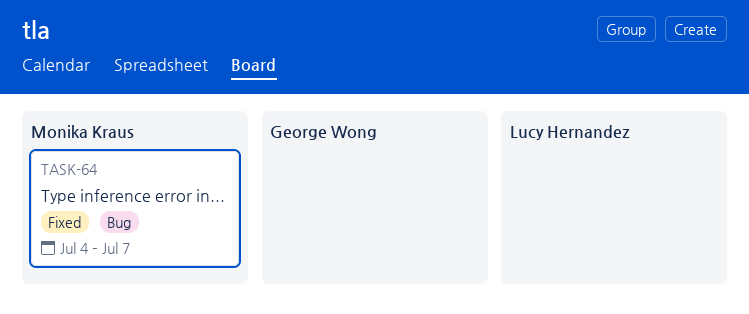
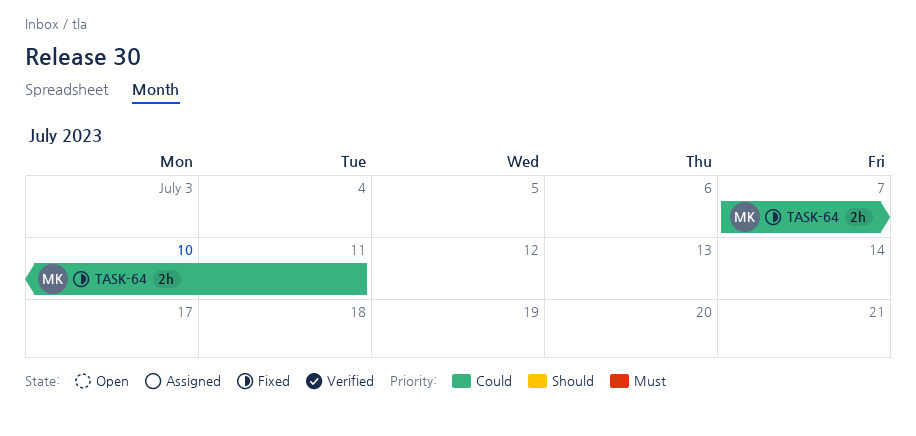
TASK-64, start: Jul 4 -> Jul 7
TASK-64, due: Jul 7 -> Jul 11

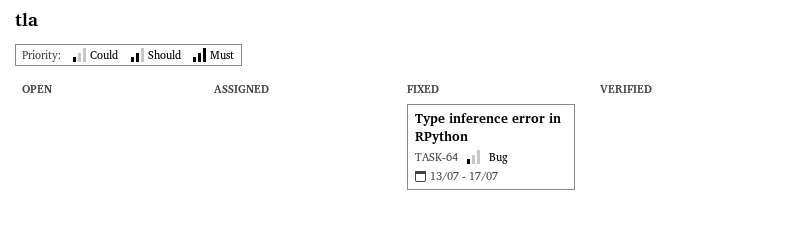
TASK-64, start: Jul 7 -> Jul 13
TASK-64, due: Jul 11 -> Jul 17

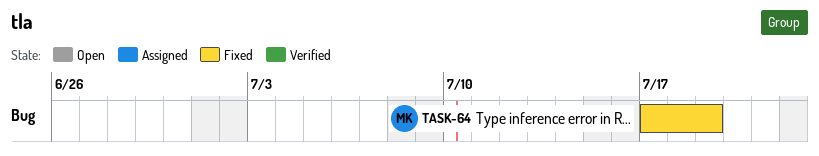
TASK-64, start: Jul 13 -> Jul 17
TASK-64, due: Jul 17 -> Jul 19

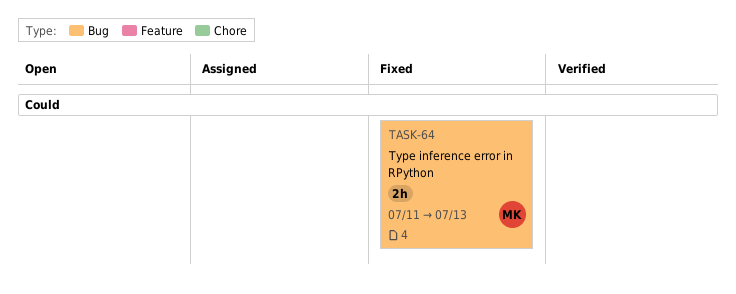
TASK-64, start: Jul 17 -> Jul 11
TASK-64, due: Jul 19 -> Jul 13

